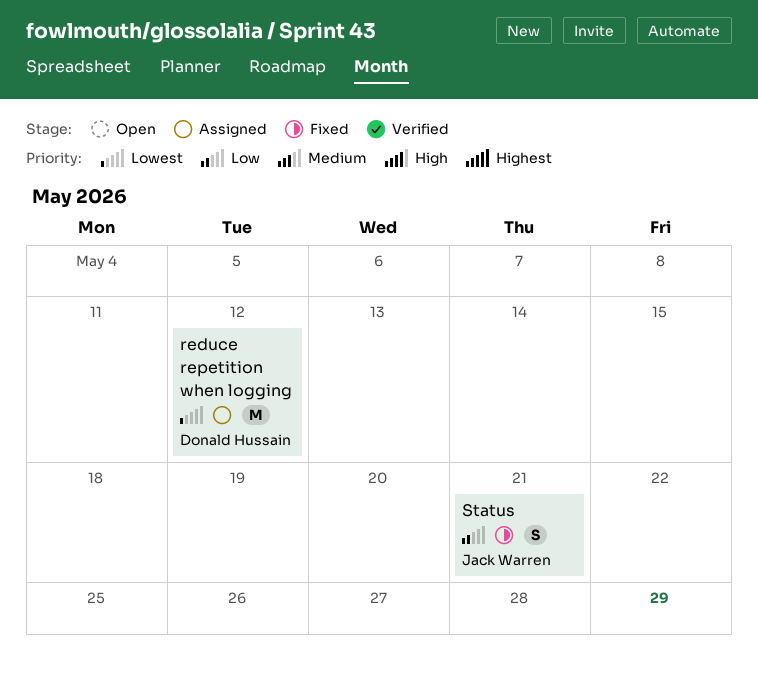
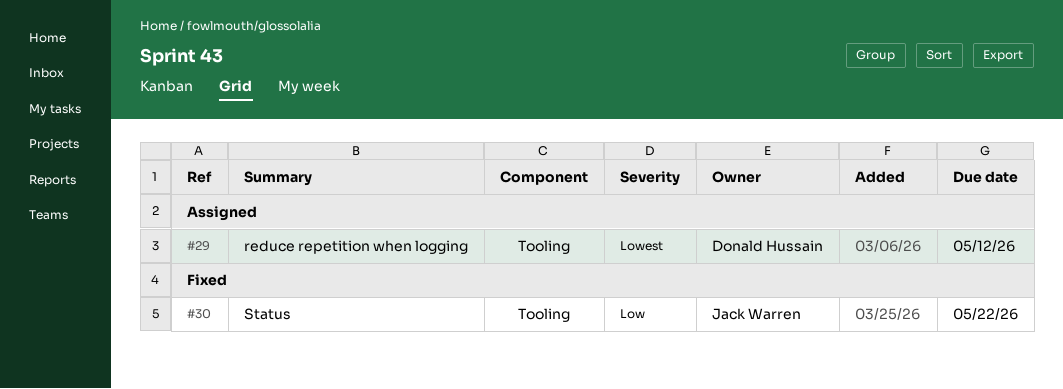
Status, due: May 21 -> May 22

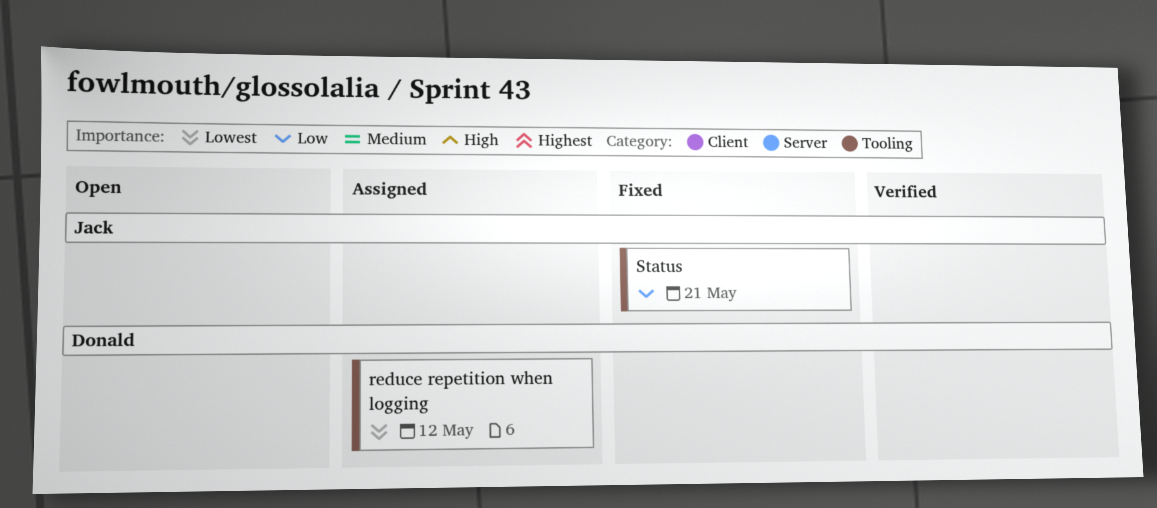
Status, due: May 22 -> May 21

